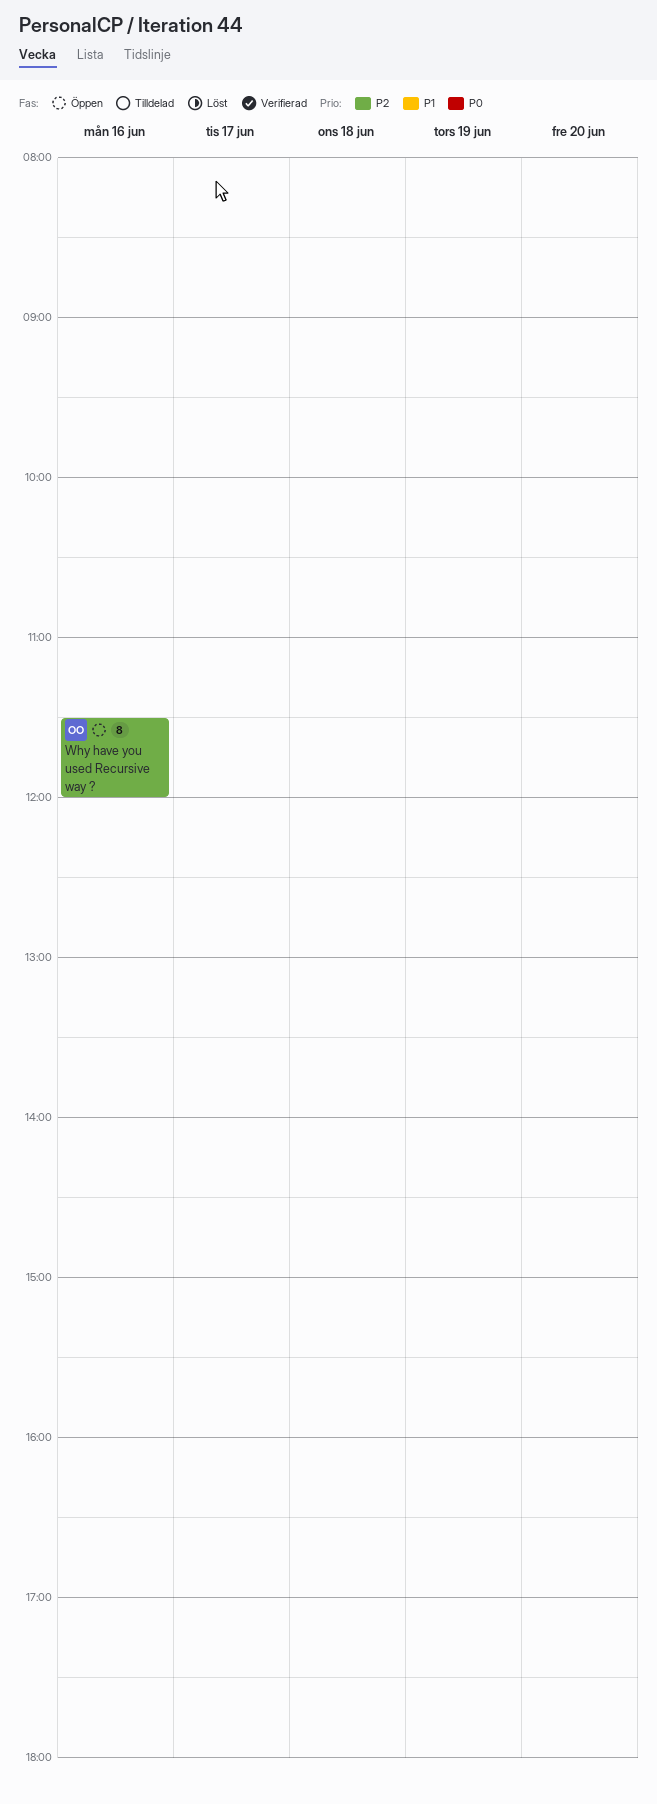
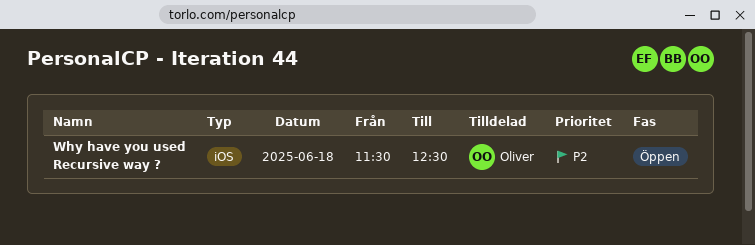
Why have you used Recursive way ?, day: Jun 16 -> Jun 18
Why have you used Recursive way ?, ends: 12:00 -> 12:30

